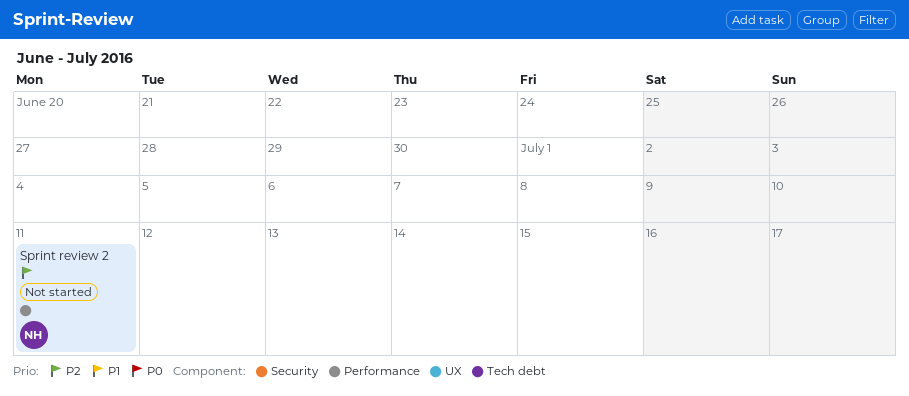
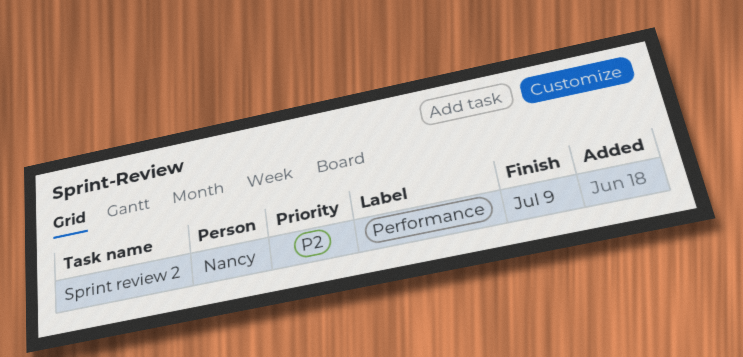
Sprint review 2, due: Jul 11 -> Jul 9

